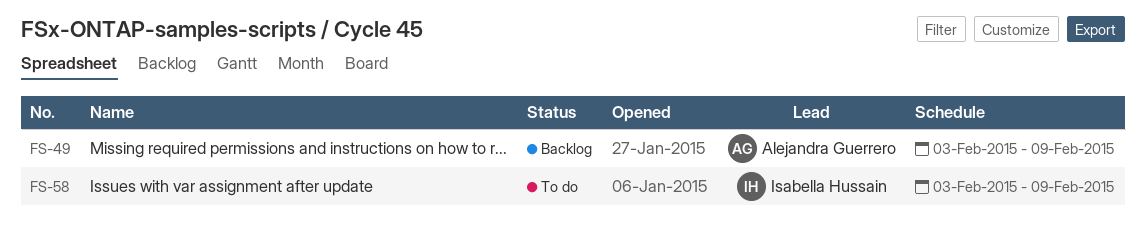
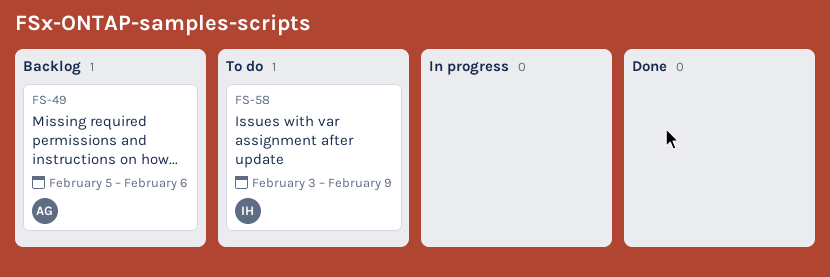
FS-49, start: Feb 3 -> Feb 5
FS-49, due: Feb 9 -> Feb 6

